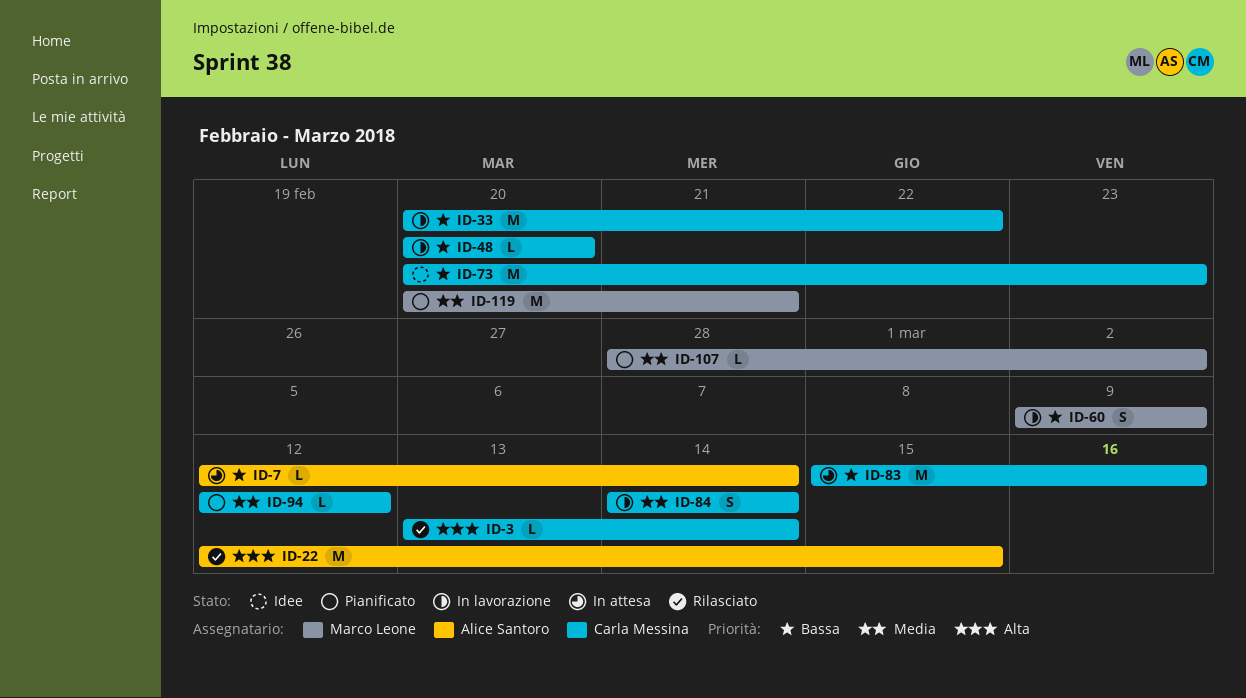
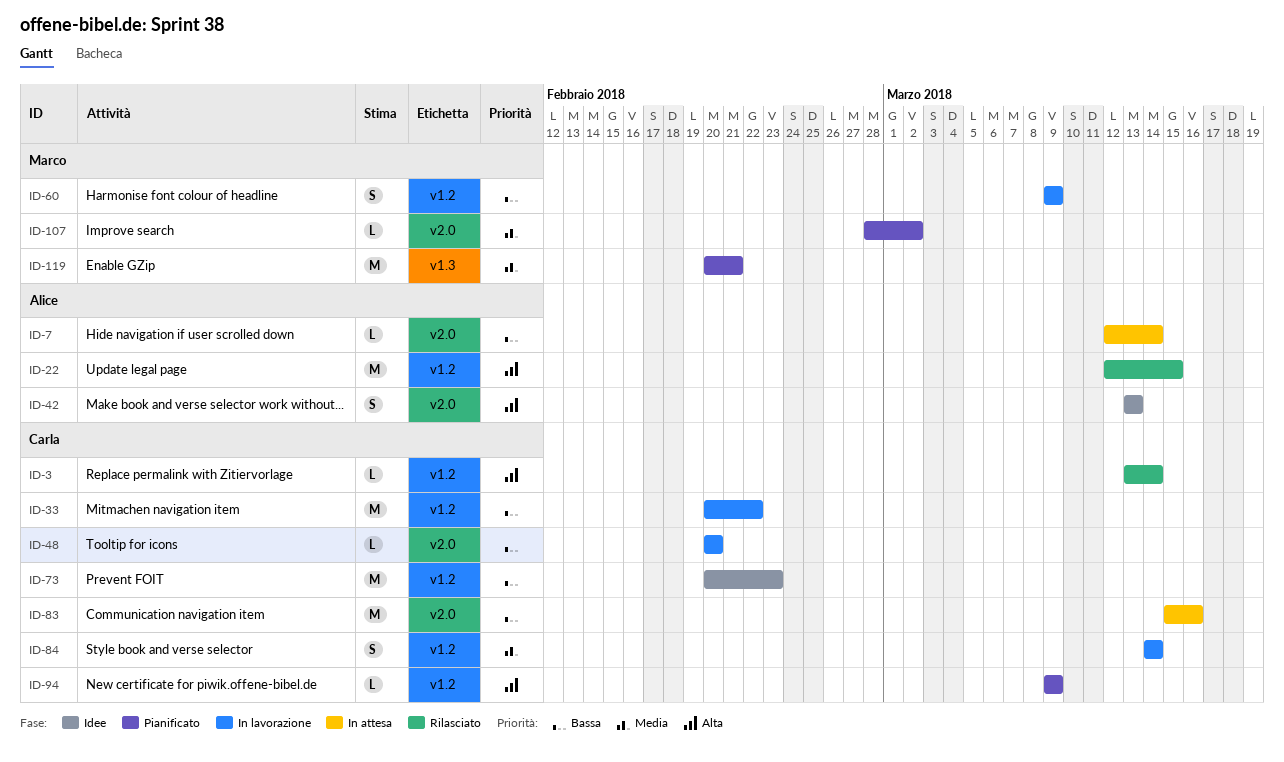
ID-42: none -> present
ID-94, priority: Media -> Alta
ID-94, start: Mar 12 -> Mar 9
ID-94, due: Mar 12 -> Mar 9

